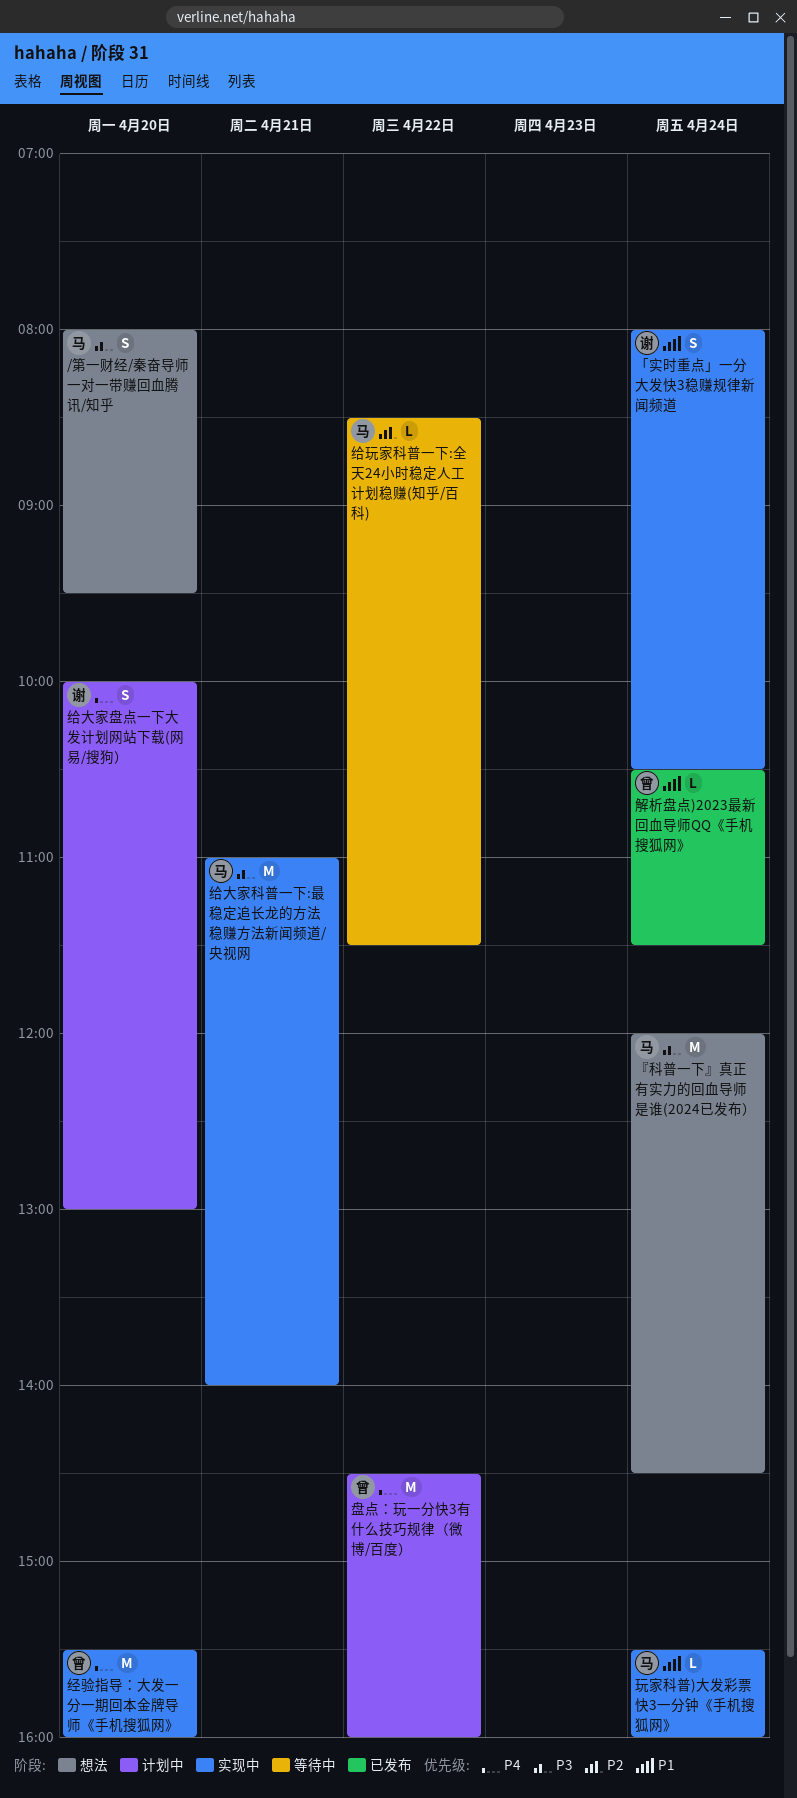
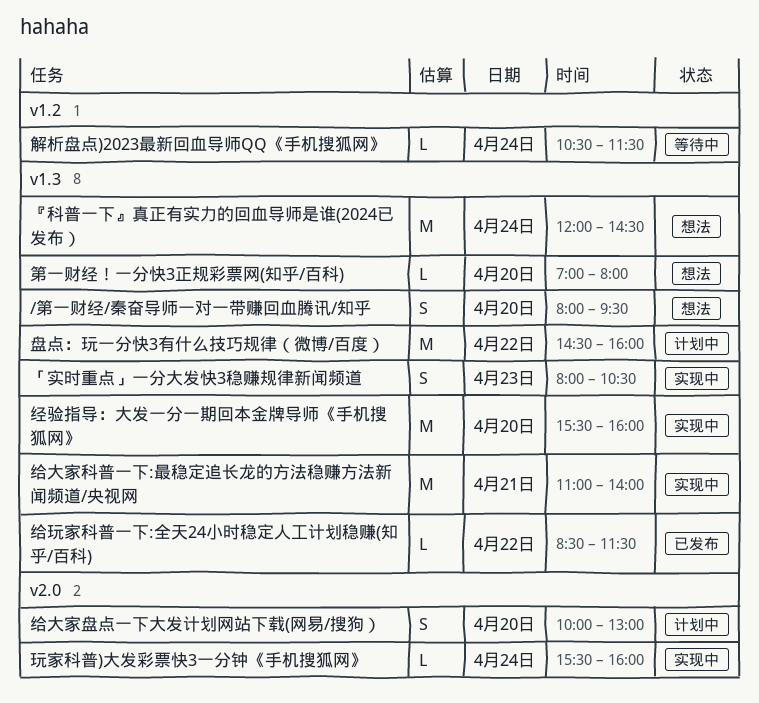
「实时重点」一分大发快3稳赚规律新闻频道, day: Apr 24 -> Apr 23
第一财经！一分快3正规彩票网(知乎/百科): none -> present
给玩家科普一下:全天24小时稳定人工计划稳赚(知乎/百科), status: 等待中 -> 已发布
解析盘点)2023最新回血导师QQ《手机搜狐网》, status: 已发布 -> 等待中

